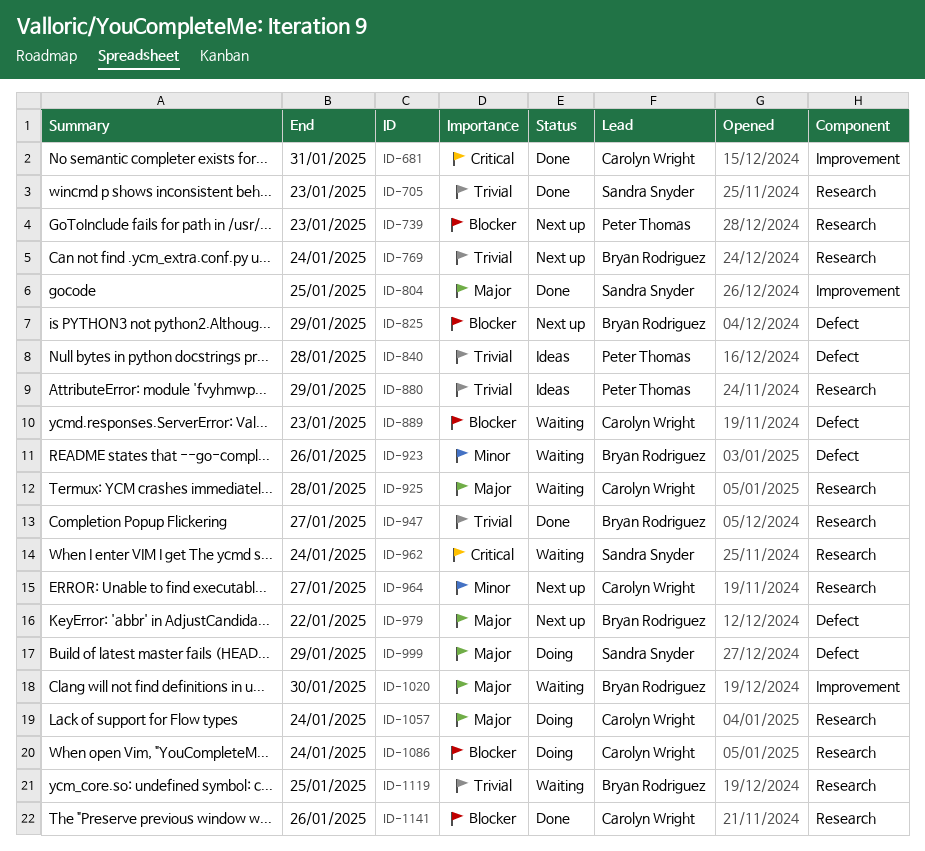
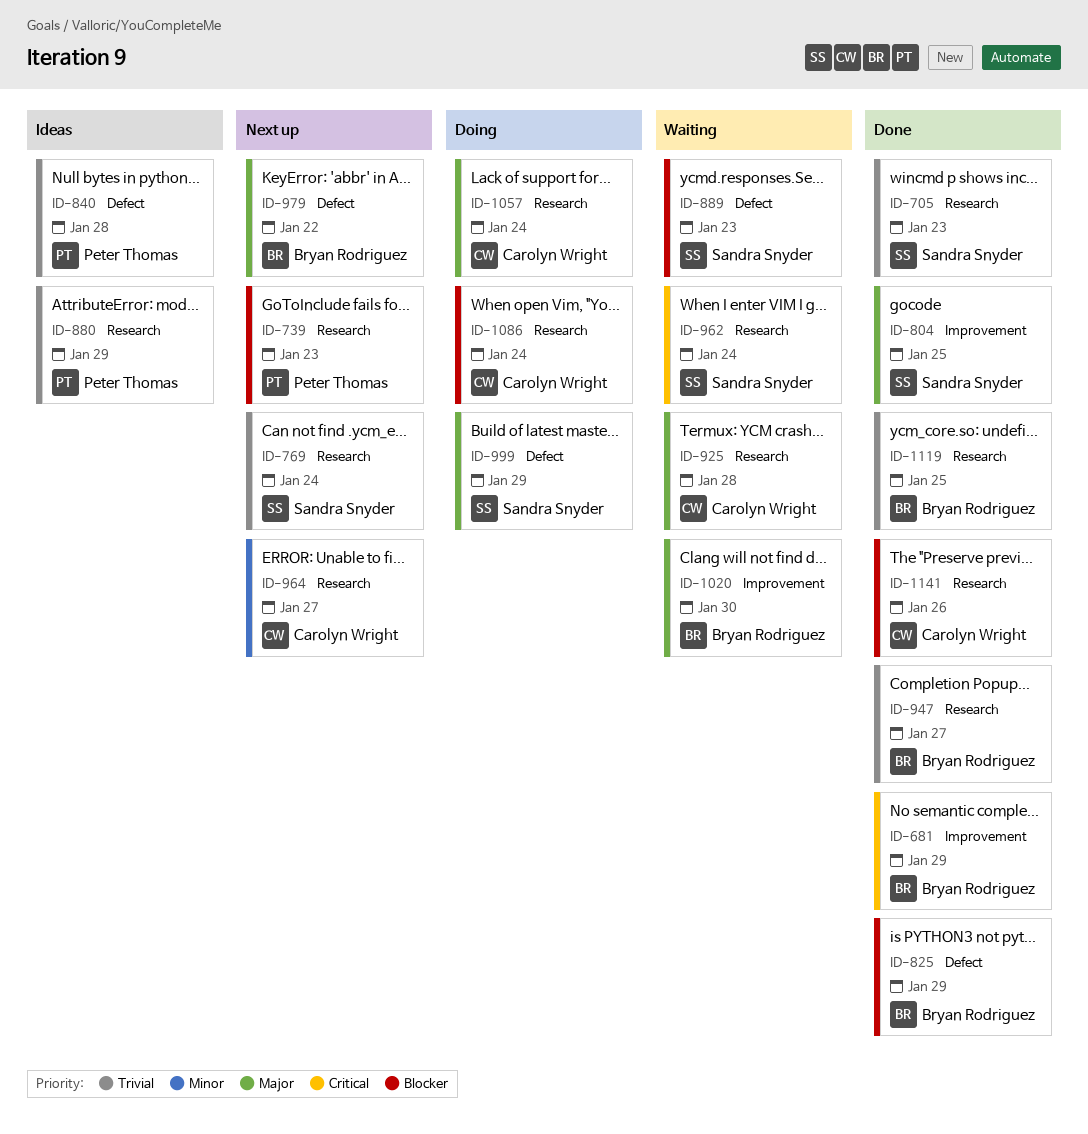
ID-681, owner: Carolyn Wright -> Bryan Rodriguez
ID-681, due: Jan 31 -> Jan 29
ID-769, owner: Bryan Rodriguez -> Sandra Snyder
ID-825, status: Next up -> Done
ID-889, owner: Carolyn Wright -> Sandra Snyder
ID-923: present -> none
ID-1119, status: Waiting -> Done

